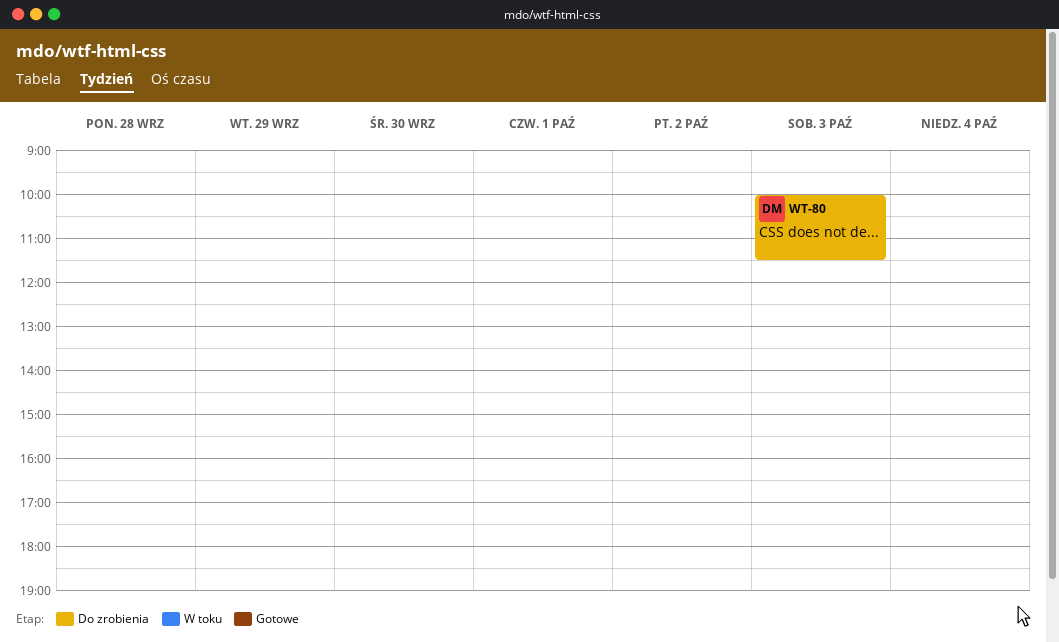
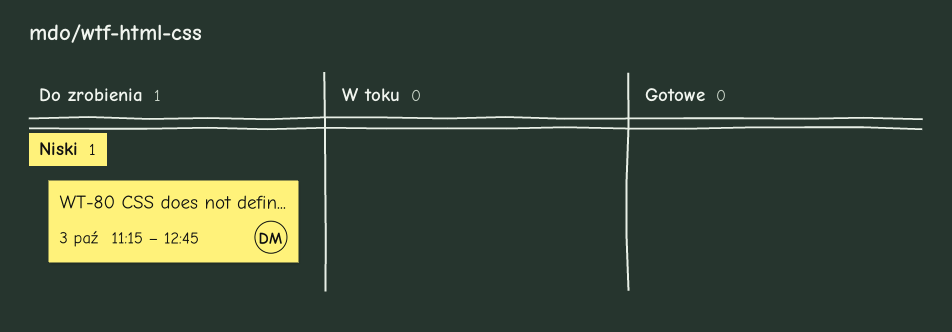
WT-80, begins: 10:00 -> 11:15
WT-80, ends: 11:30 -> 12:45

